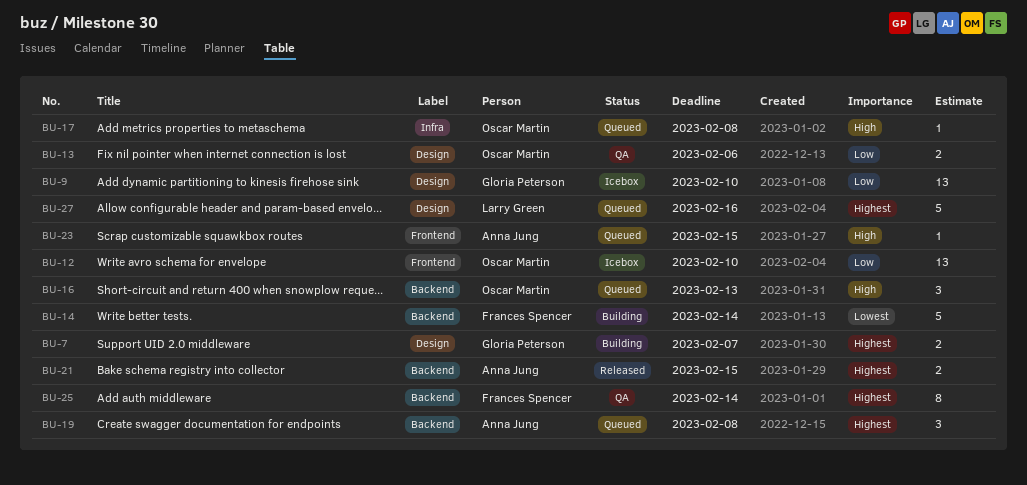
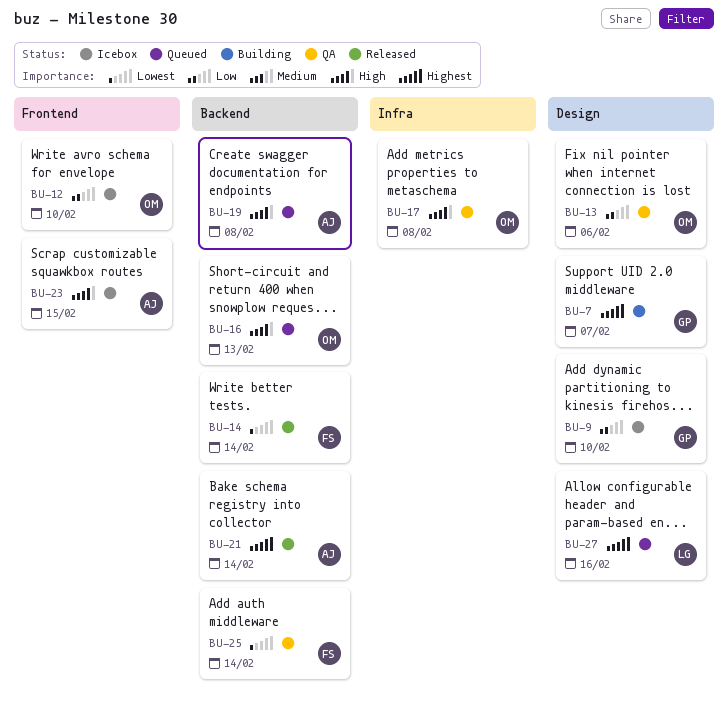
BU-14, status: Building -> Released
BU-17, status: Queued -> QA
BU-19, priority: Highest -> High
BU-21, due: Feb 15 -> Feb 14
BU-23, status: Queued -> Icebox
BU-25, priority: Highest -> Lowest

